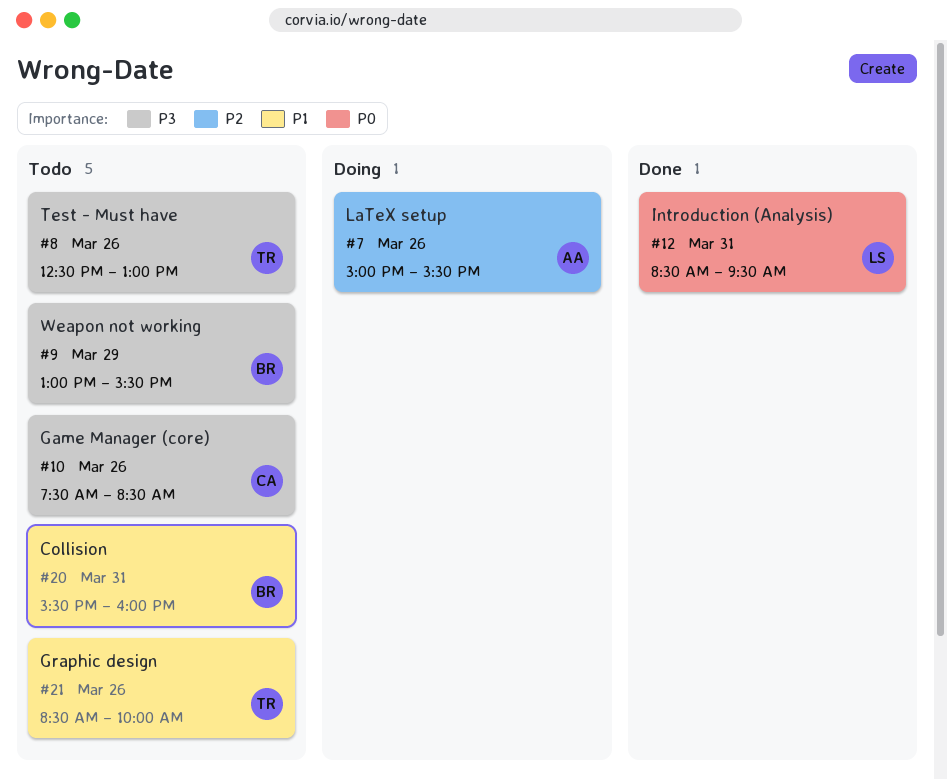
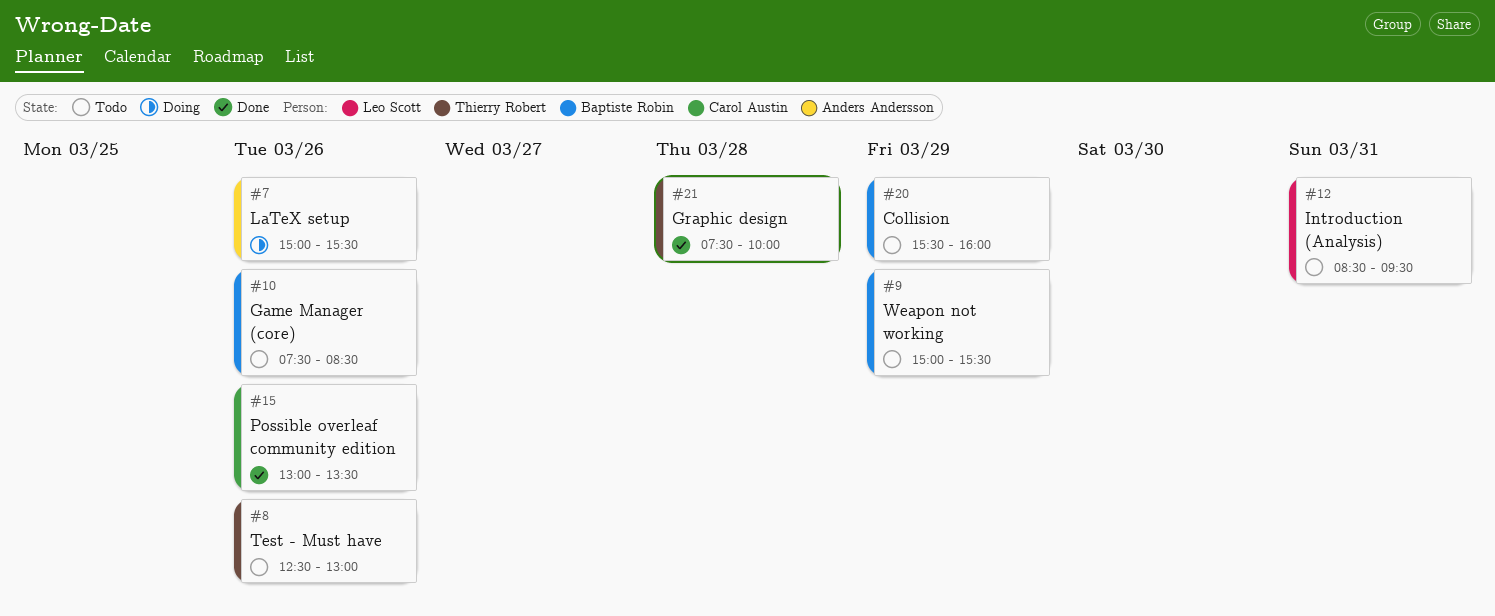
#9, begins: 13:00 -> 15:00
#10, owner: Carol Austin -> Baptiste Robin
#12, status: Done -> Todo
#15: none -> present
#20, day: Mar 31 -> Mar 29
#21, status: Todo -> Done
#21, day: Mar 26 -> Mar 28
#21, begins: 08:30 -> 07:30

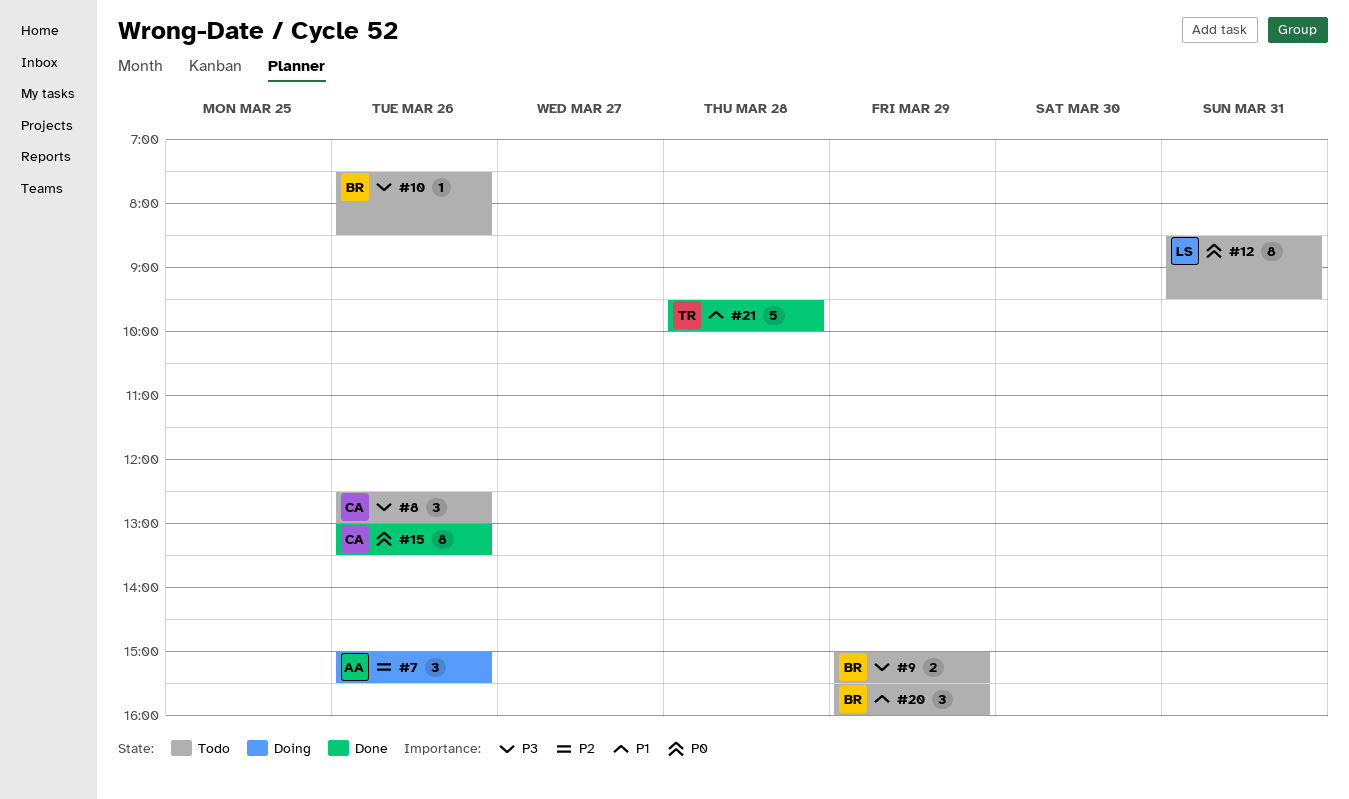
#8, owner: Thierry Robert -> Carol Austin
#21, begins: 07:30 -> 09:30

